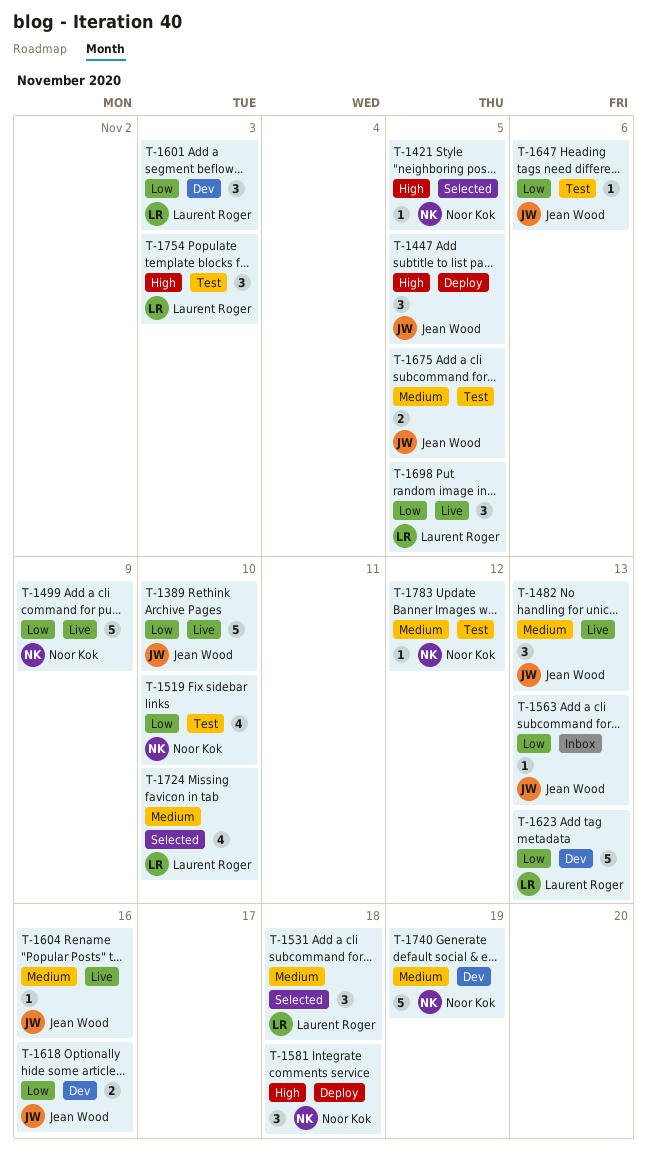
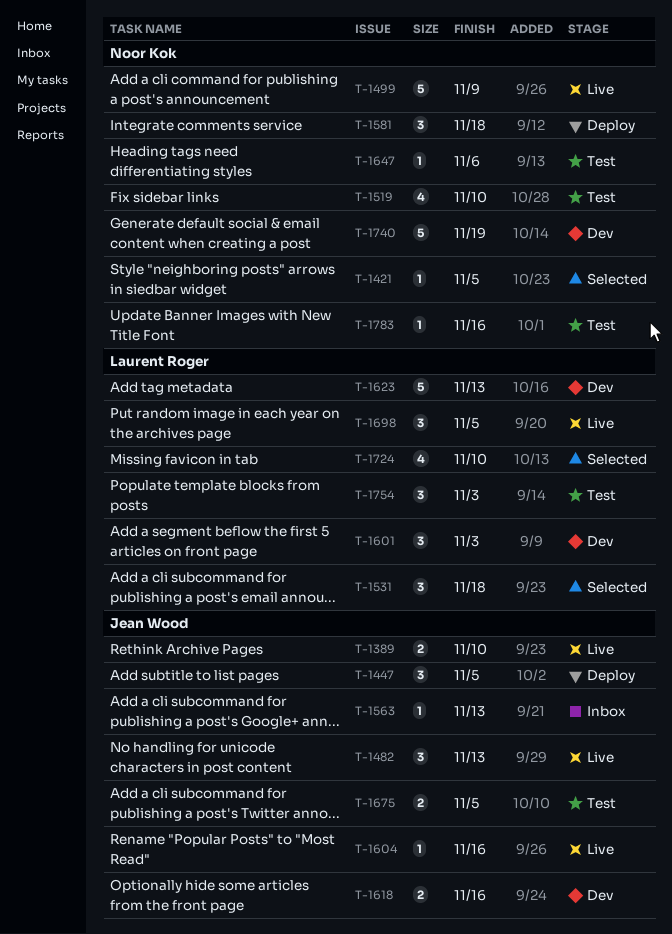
T-1389, estimate: 5 -> 2
T-1647, owner: Jean Wood -> Noor Kok
T-1783, due: Nov 12 -> Nov 16

